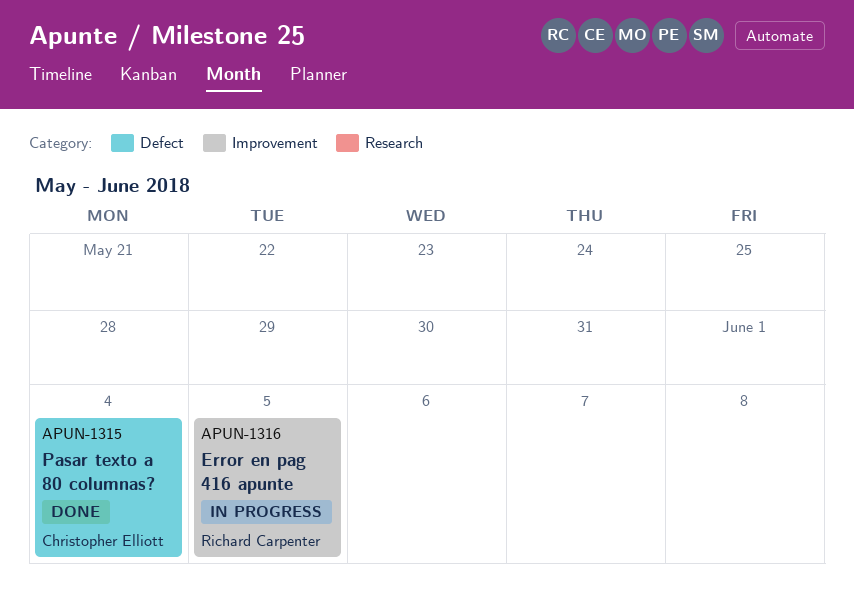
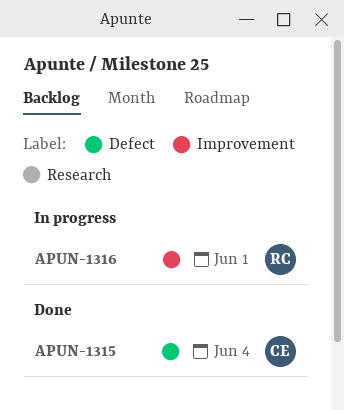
APUN-1316, due: Jun 5 -> Jun 1

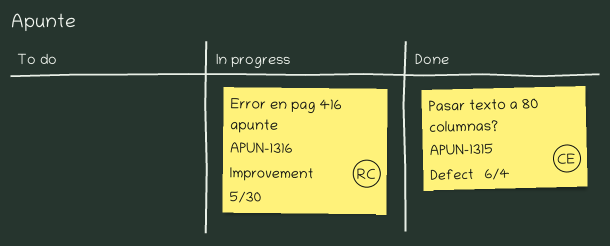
APUN-1316, due: Jun 1 -> May 30

